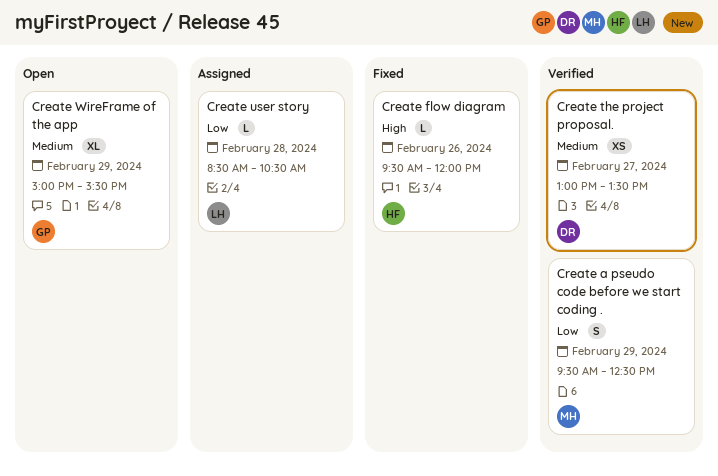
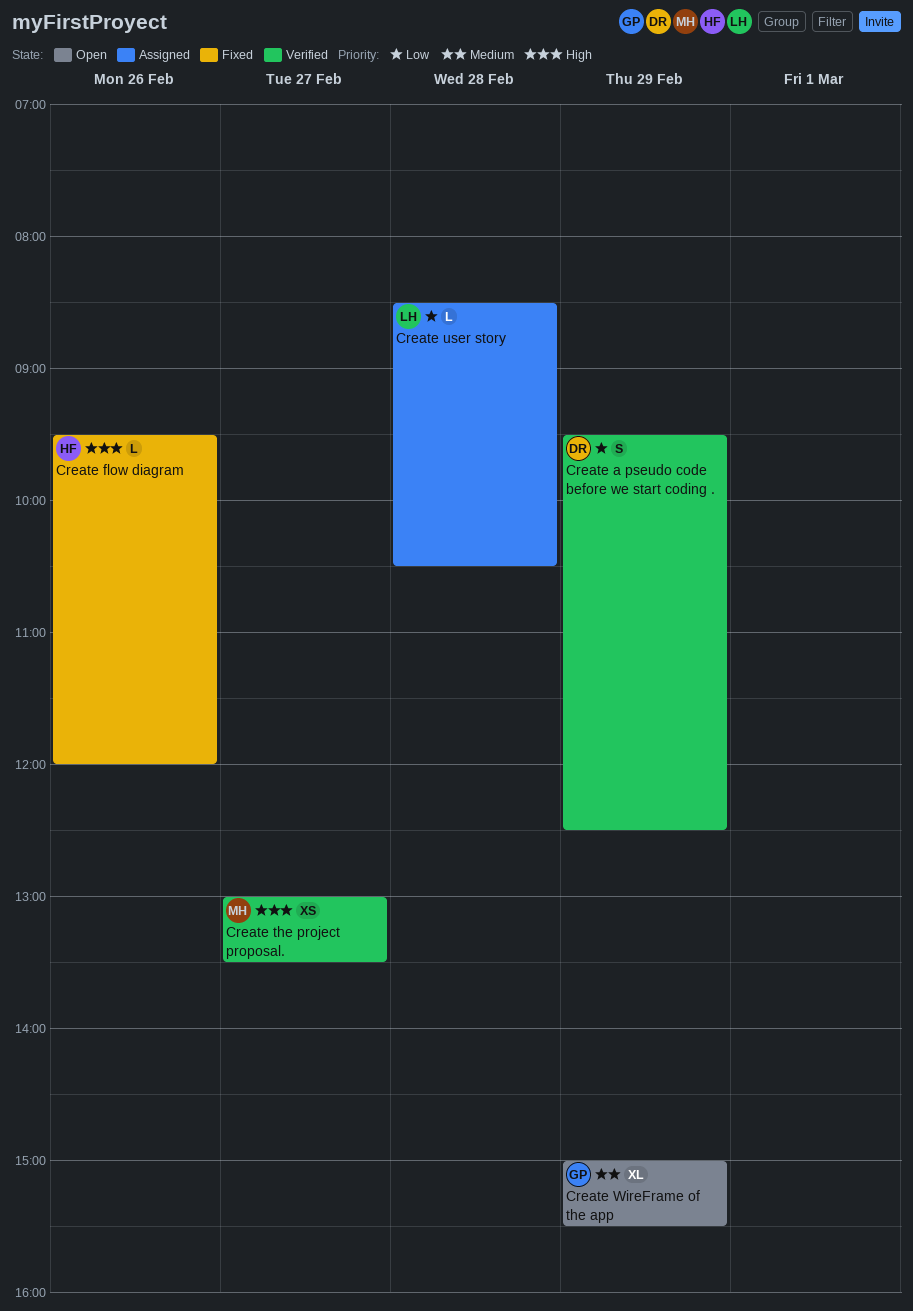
Create a pseudo code before we start coding ., owner: MH -> DR
Create the project proposal., owner: DR -> MH
Create the project proposal., priority: Medium -> High

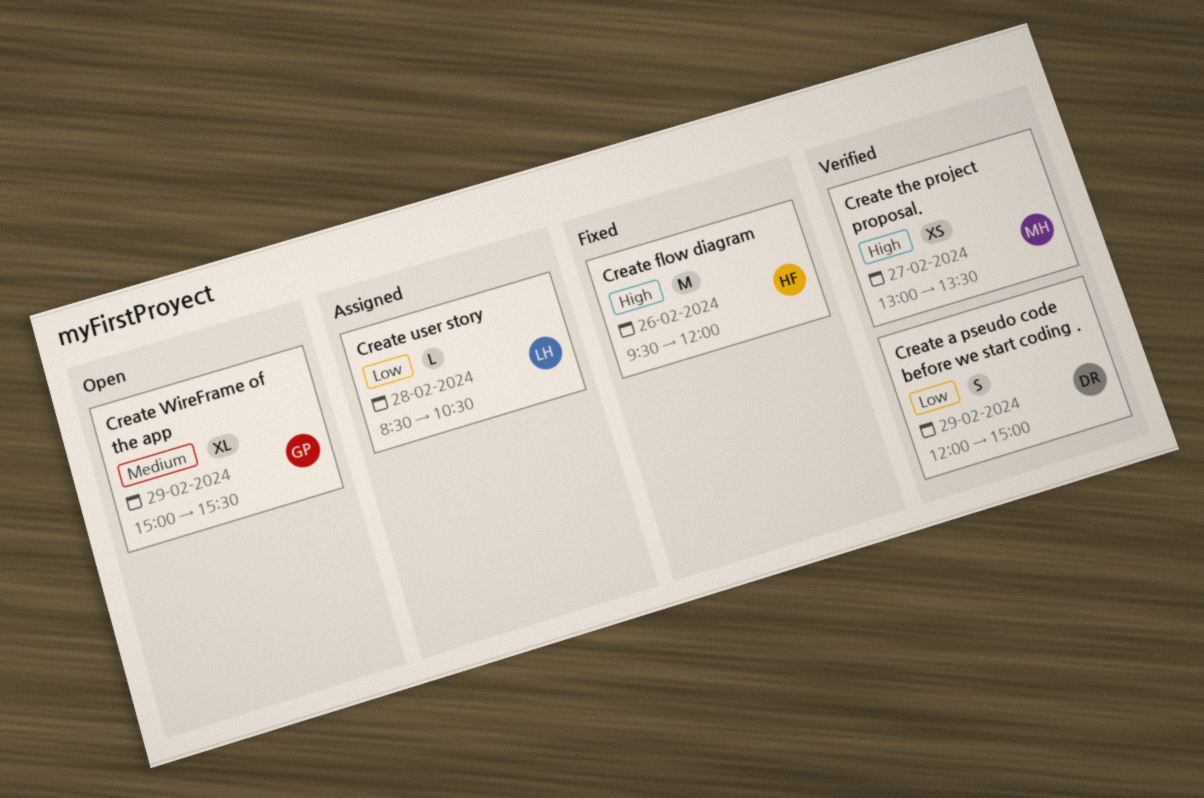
Create a pseudo code before we start coding ., begins: 09:30 -> 12:00
Create a pseudo code before we start coding ., ends: 12:30 -> 15:00
Create flow diagram, estimate: L -> M

